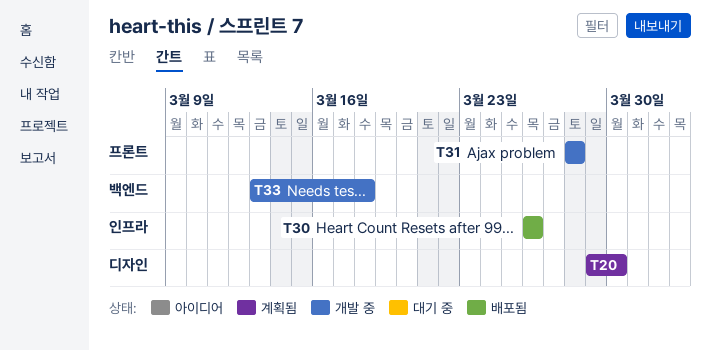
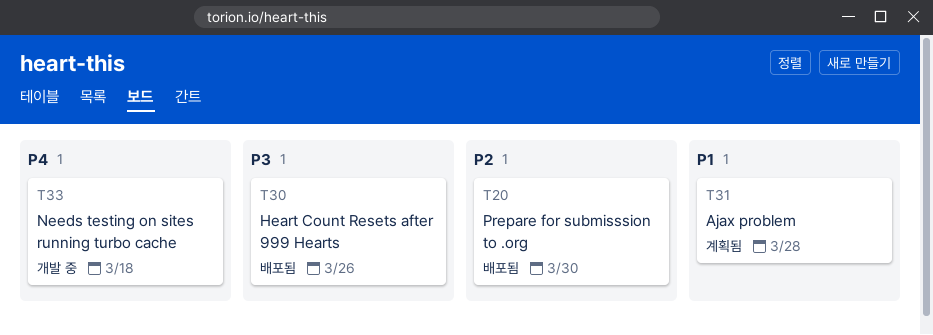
T20, status: 계획됨 -> 배포됨
T31, status: 개발 중 -> 계획됨

